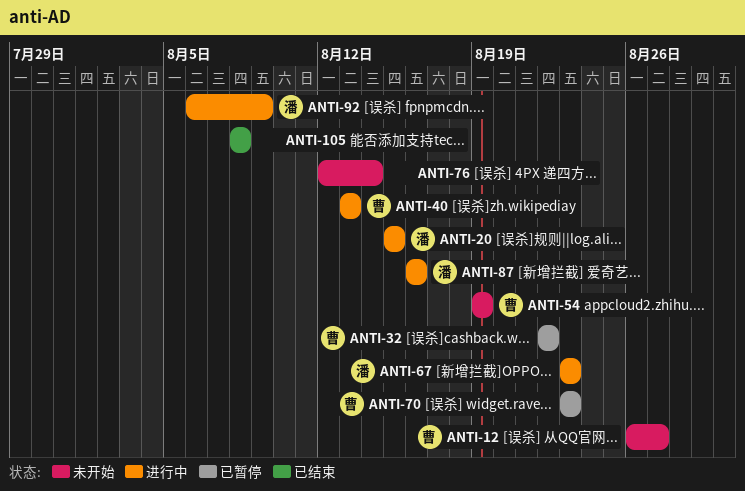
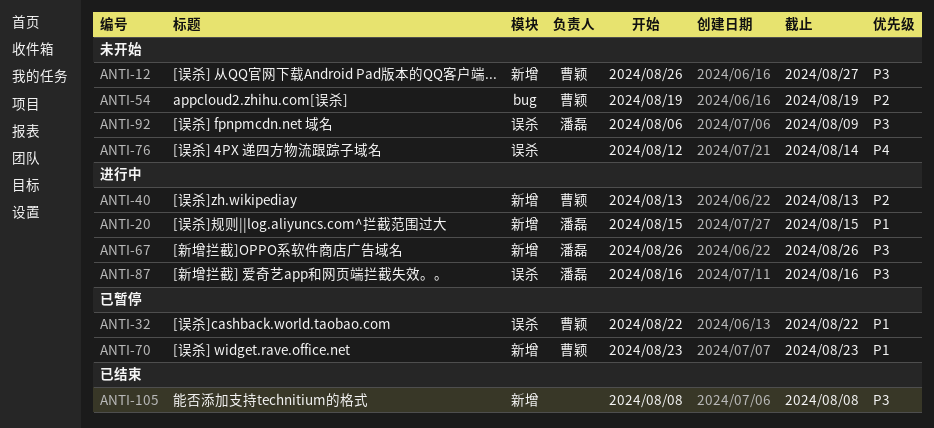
ANTI-67, start: Aug 23 -> Aug 26
ANTI-67, due: Aug 23 -> Aug 26
ANTI-92, status: 进行中 -> 未开始

